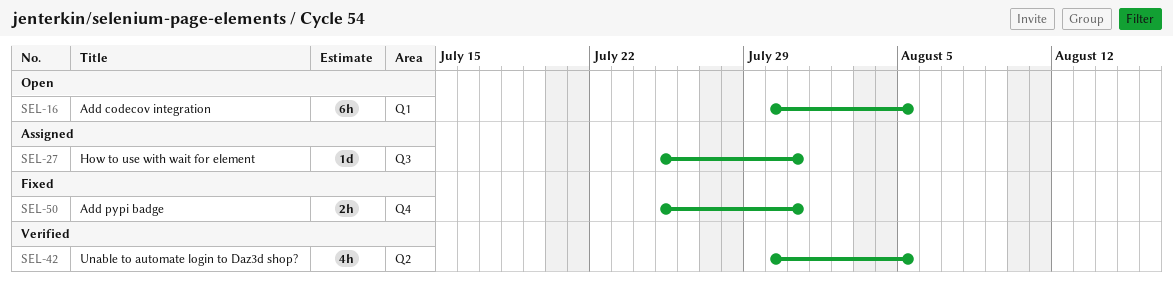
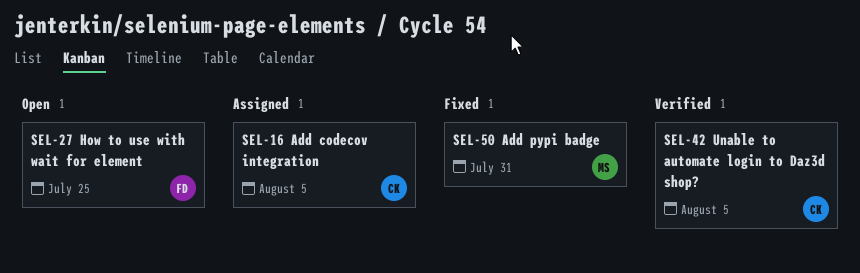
SEL-16, status: Open -> Assigned
SEL-27, status: Assigned -> Open
SEL-27, due: Jul 31 -> Jul 25

